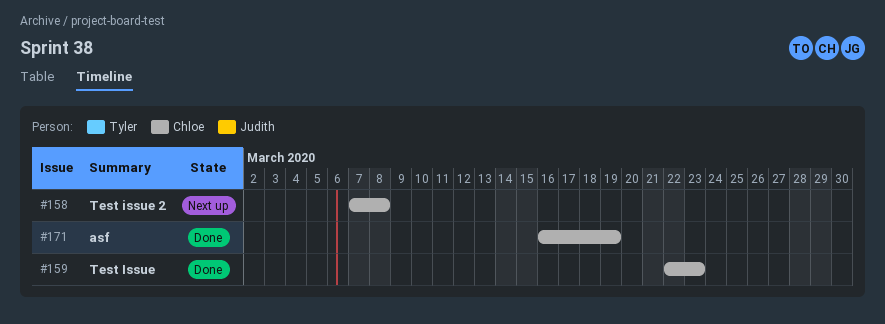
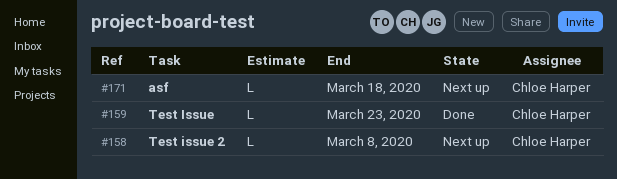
#171, status: Done -> Next up
#171, due: Mar 19 -> Mar 18

